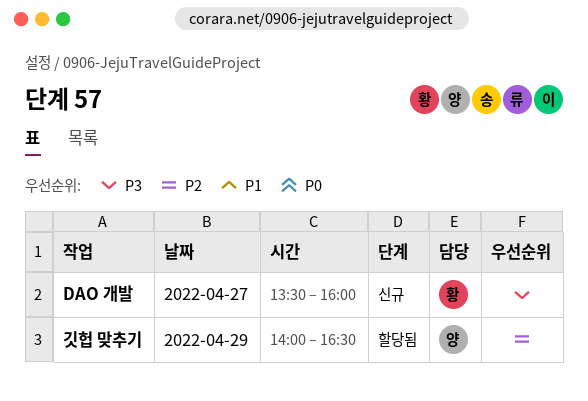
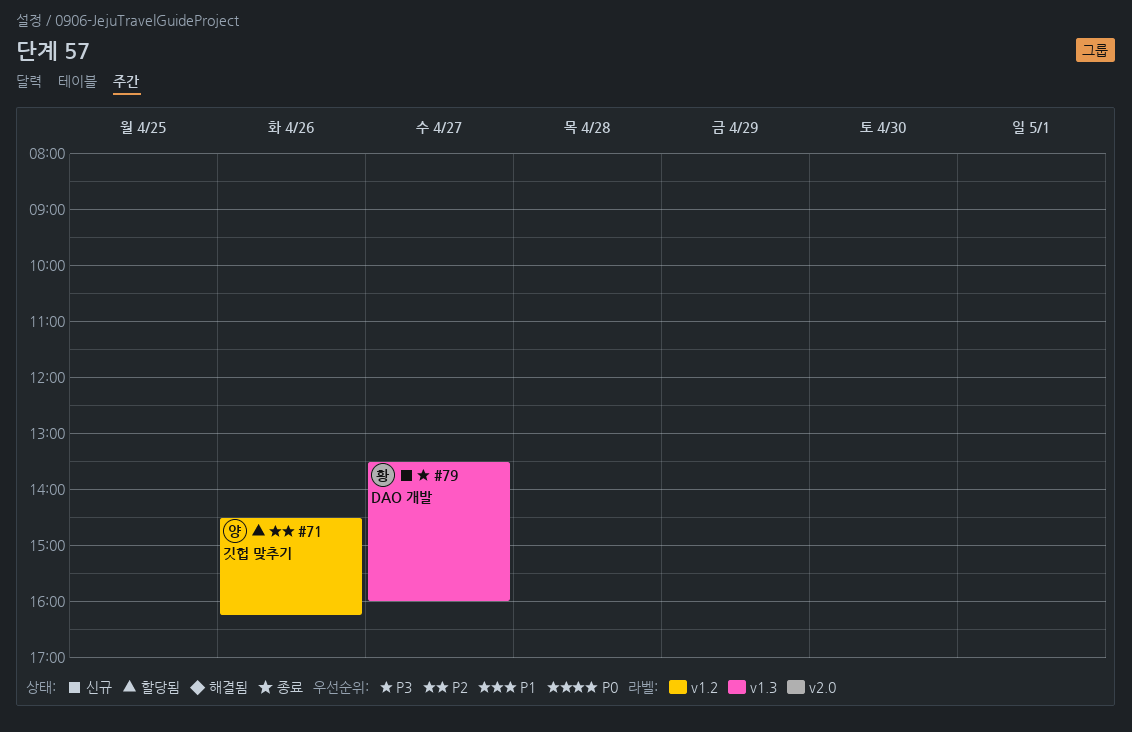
깃헙 맞추기, day: Apr 29 -> Apr 26
깃헙 맞추기, begins: 14:00 -> 14:30
깃헙 맞추기, ends: 16:30 -> 16:15

